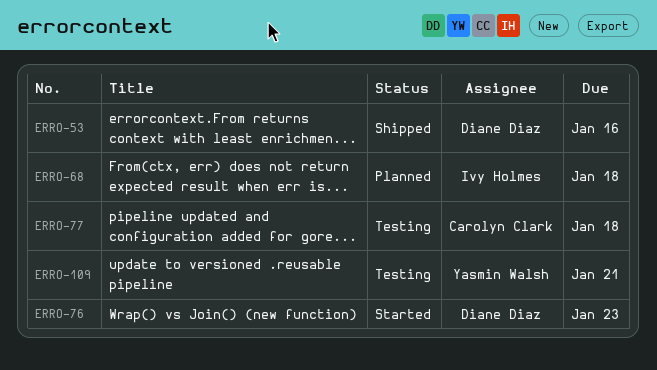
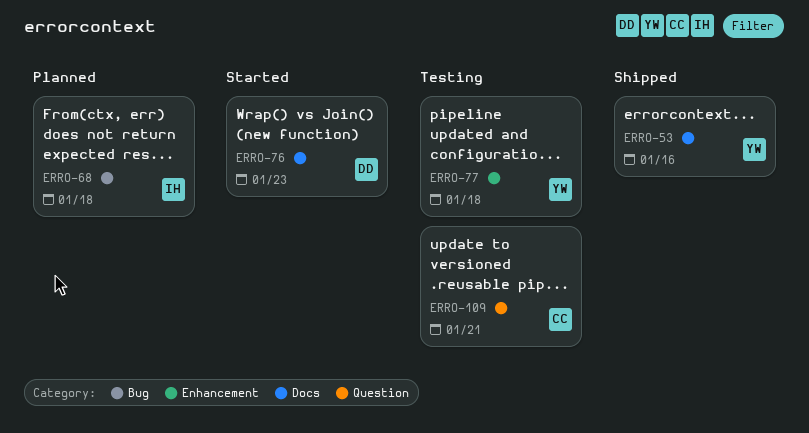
ERRO-53, owner: Diane Diaz -> Yasmin Walsh
ERRO-77, owner: Carolyn Clark -> Yasmin Walsh
ERRO-109, owner: Yasmin Walsh -> Carolyn Clark

